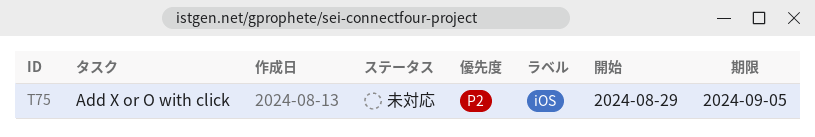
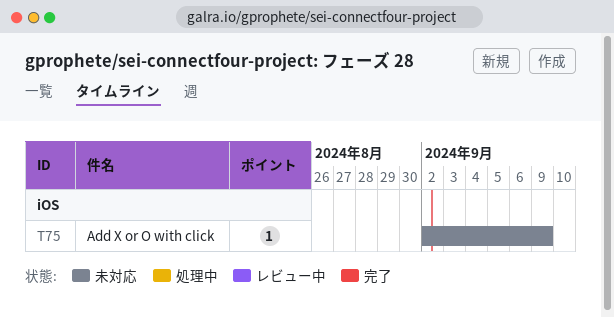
T75, start: Aug 29 -> Sep 2
T75, due: Sep 5 -> Sep 9

